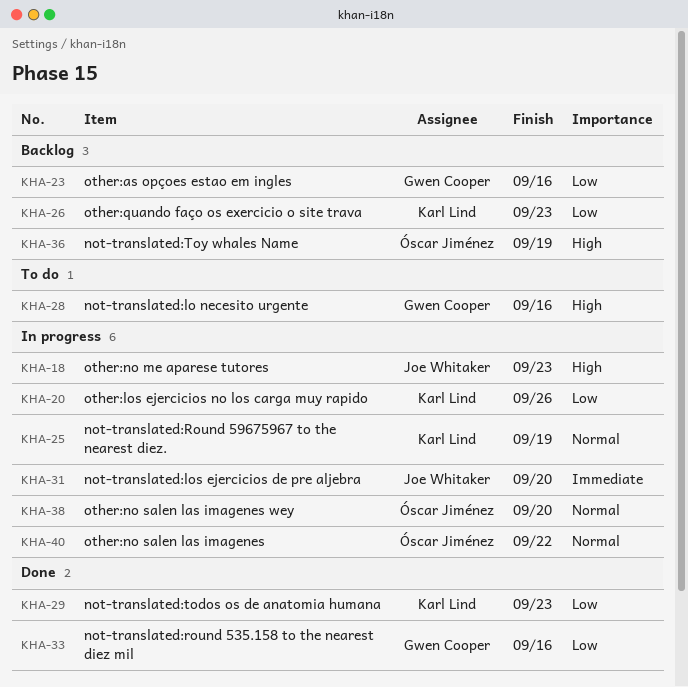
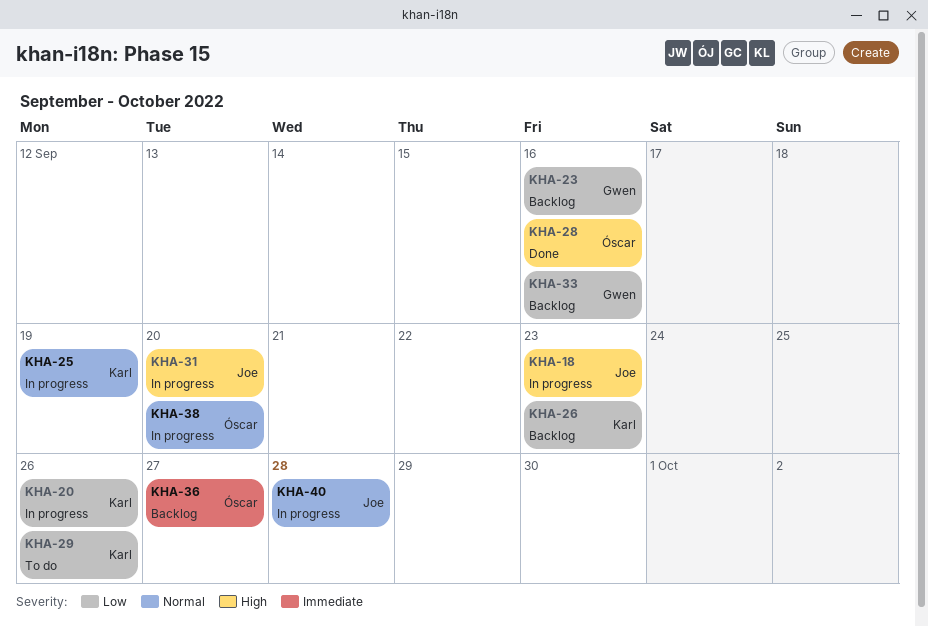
KHA-28, status: To do -> Done
KHA-28, owner: Gwen Cooper -> Óscar Jiménez
KHA-29, status: Done -> To do
KHA-29, due: Sep 23 -> Sep 26
KHA-31, priority: Immediate -> High
KHA-33, status: Done -> Backlog
KHA-36, priority: High -> Immediate
KHA-36, due: Sep 19 -> Sep 27
KHA-40, owner: Óscar Jiménez -> Joe Whitaker
KHA-40, due: Sep 22 -> Sep 28

